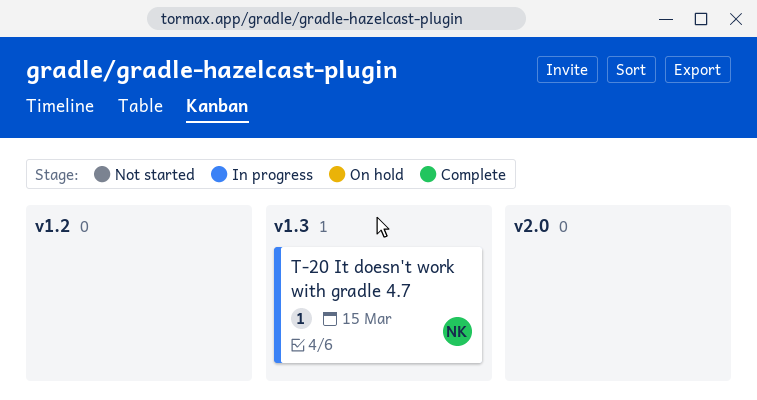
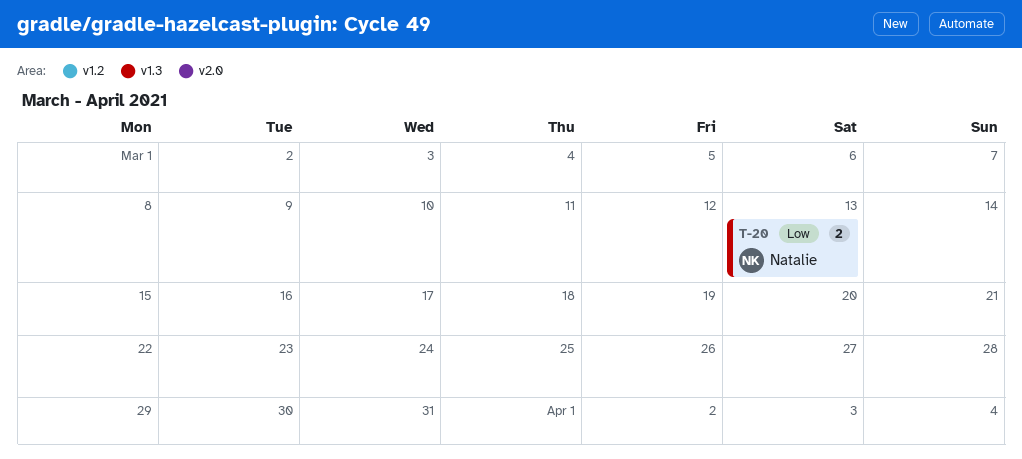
T-20, estimate: 1 -> 2
T-20, due: Mar 15 -> Mar 13

